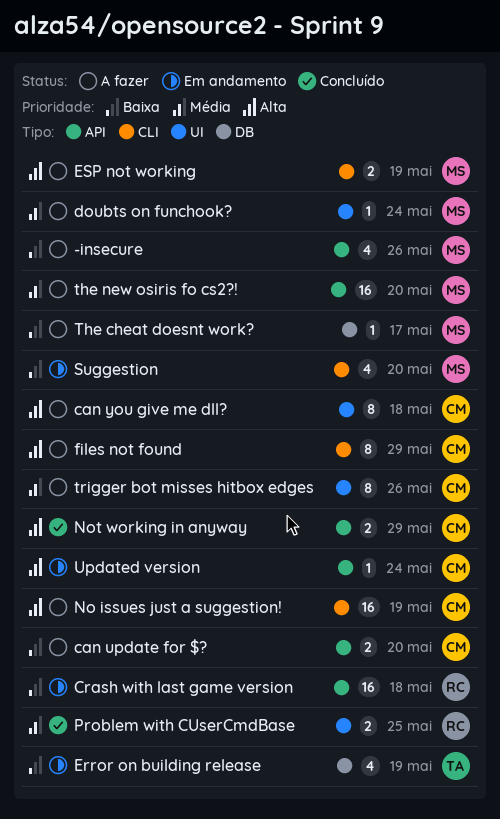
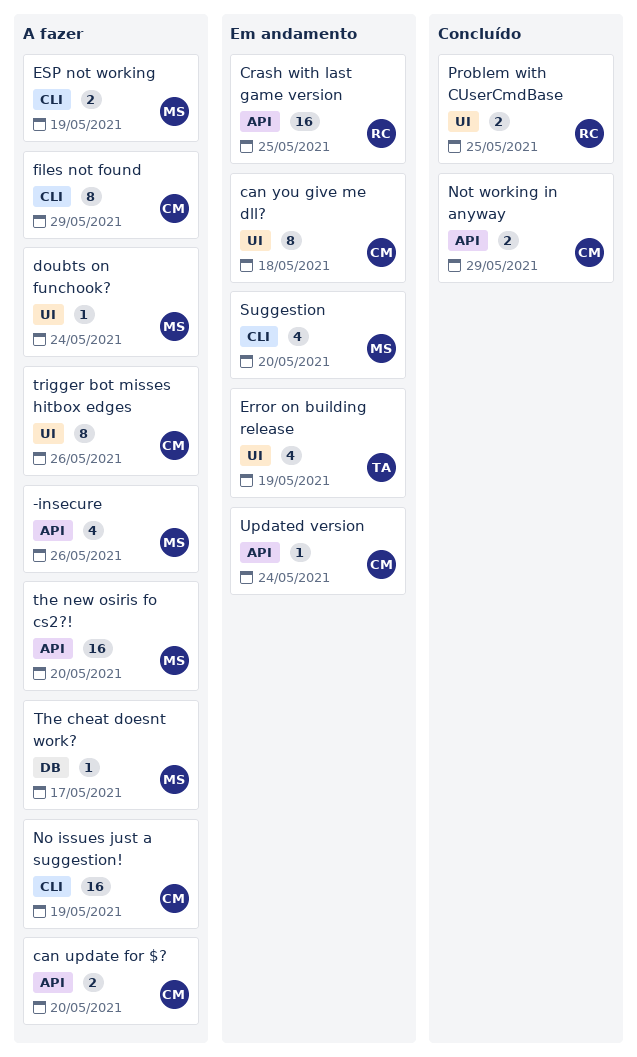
can you give me dll?, status: A fazer -> Em andamento
Crash with last game version, due: May 18 -> May 25
Error on building release, label: DB -> UI

